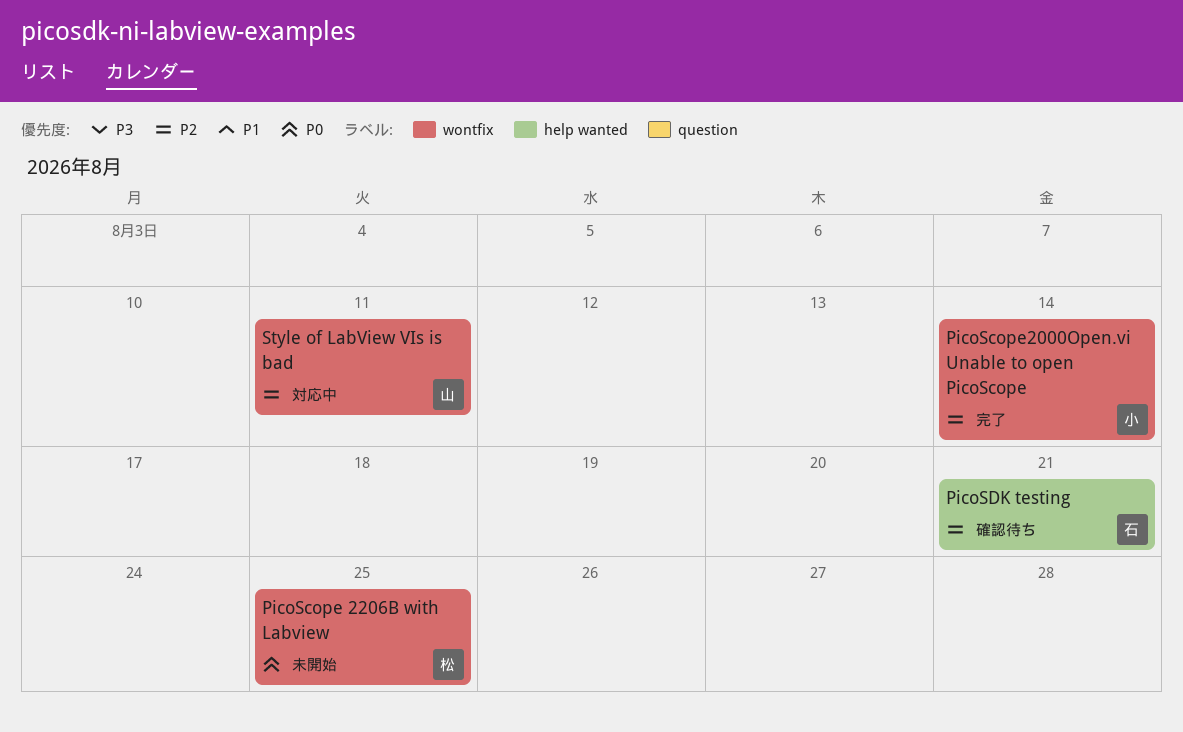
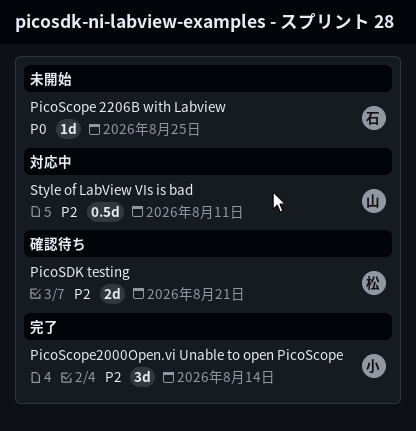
PicoScope 2206B with Labview, owner: 松 -> 石
PicoSDK testing, owner: 石 -> 松

